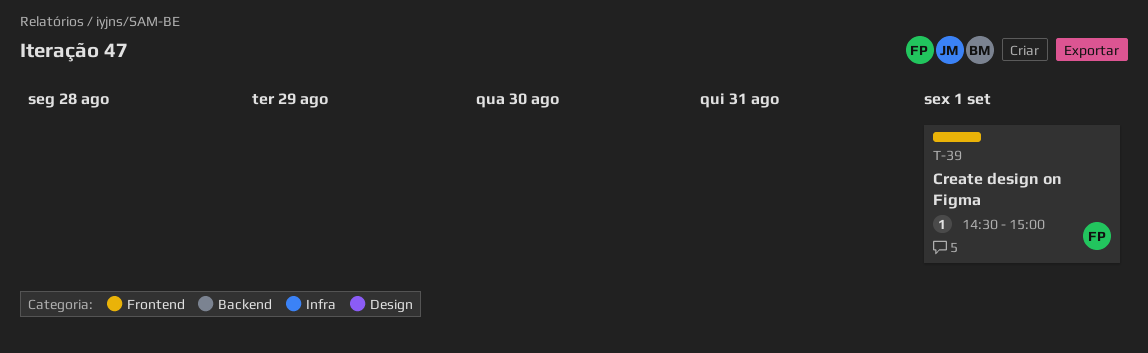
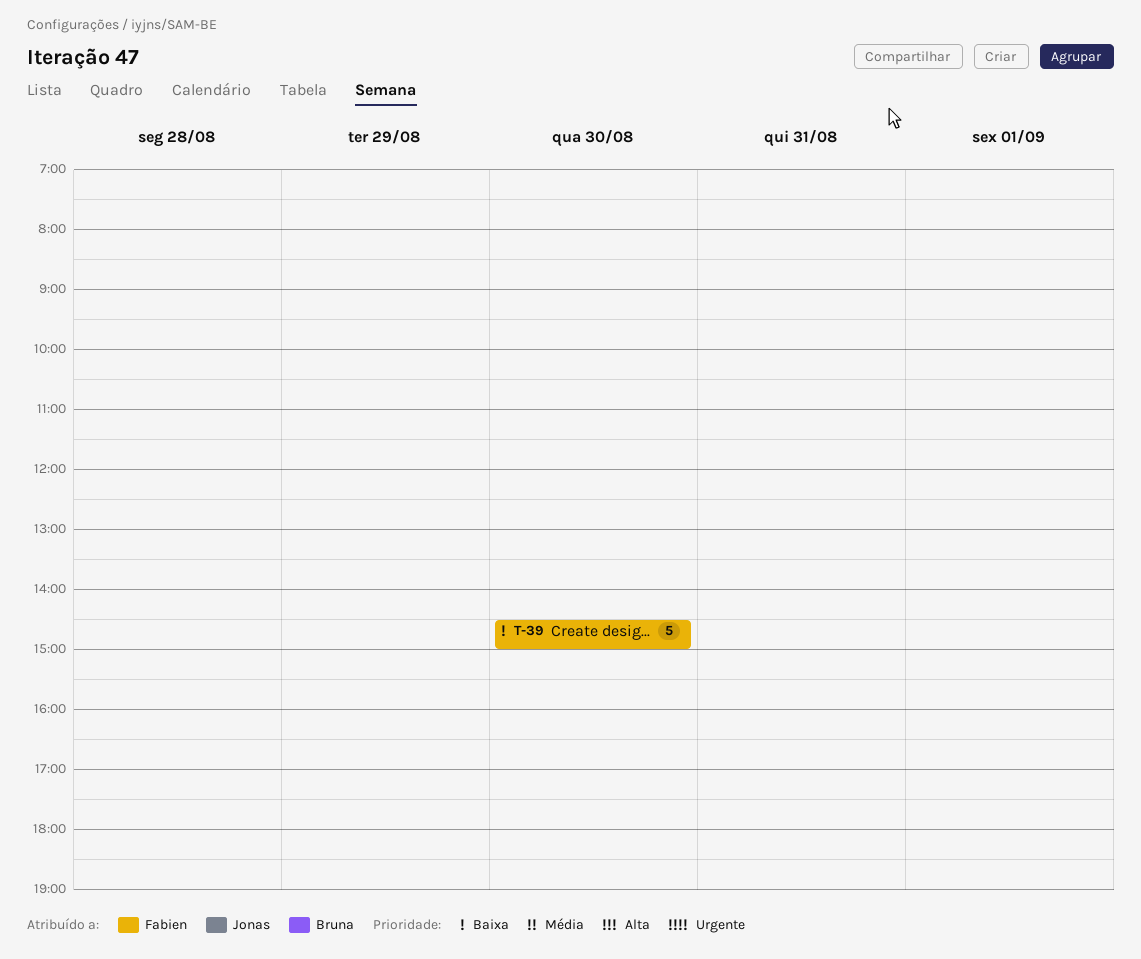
T-39, estimate: 1 -> 5
T-39, day: Sep 1 -> Aug 30

